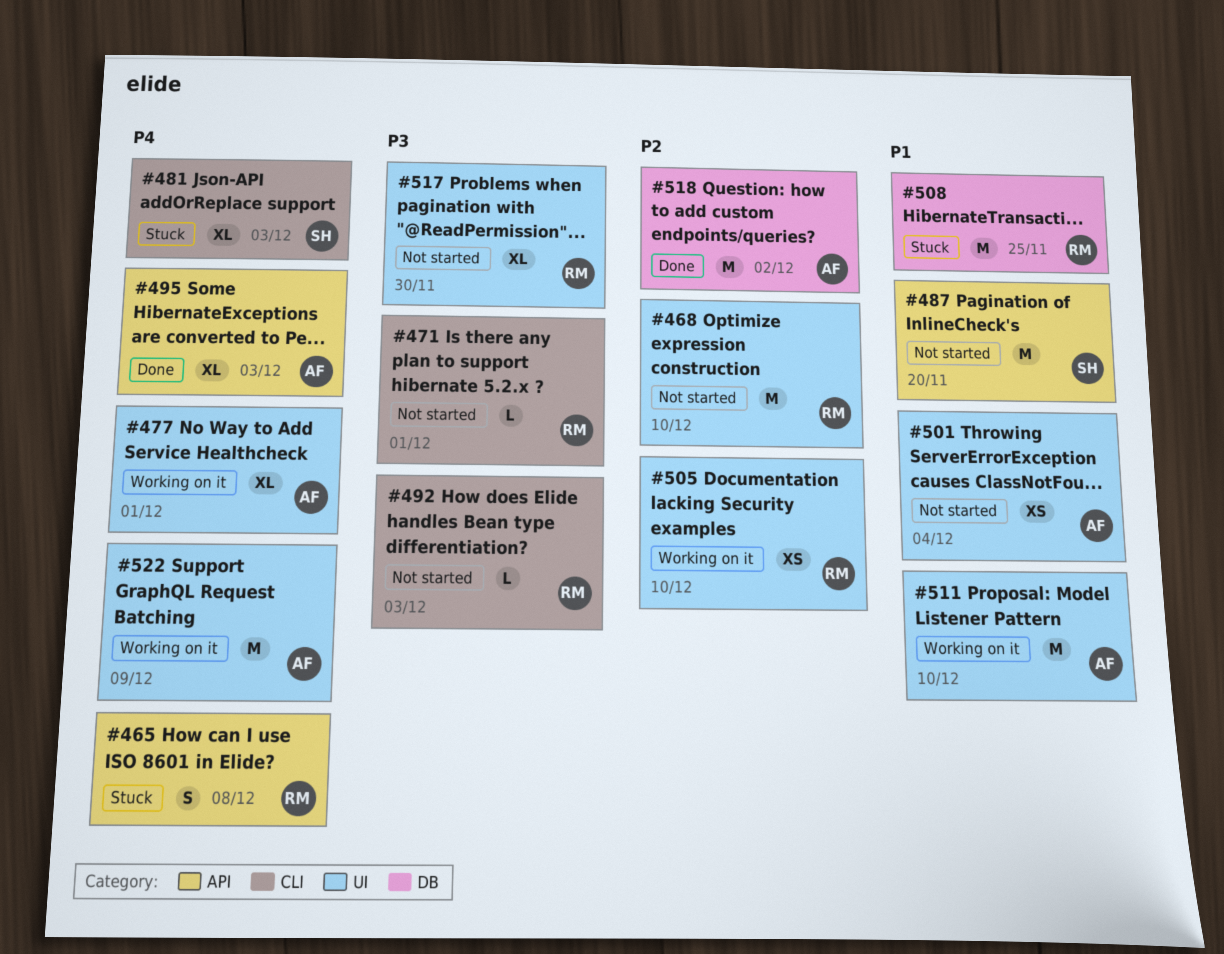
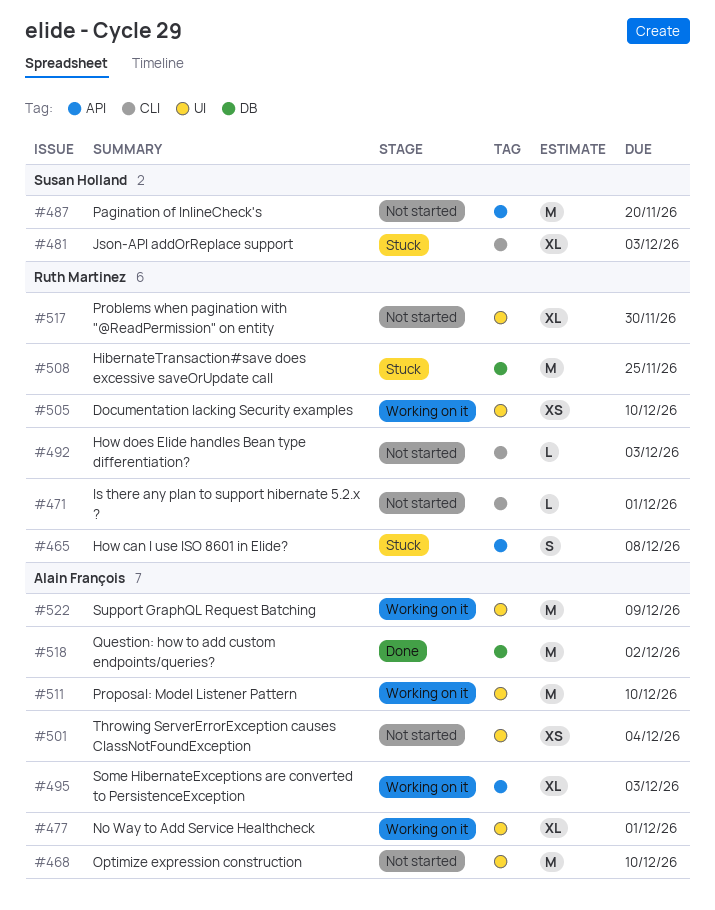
#468, owner: Ruth Martinez -> Alain François
#495, status: Done -> Working on it

